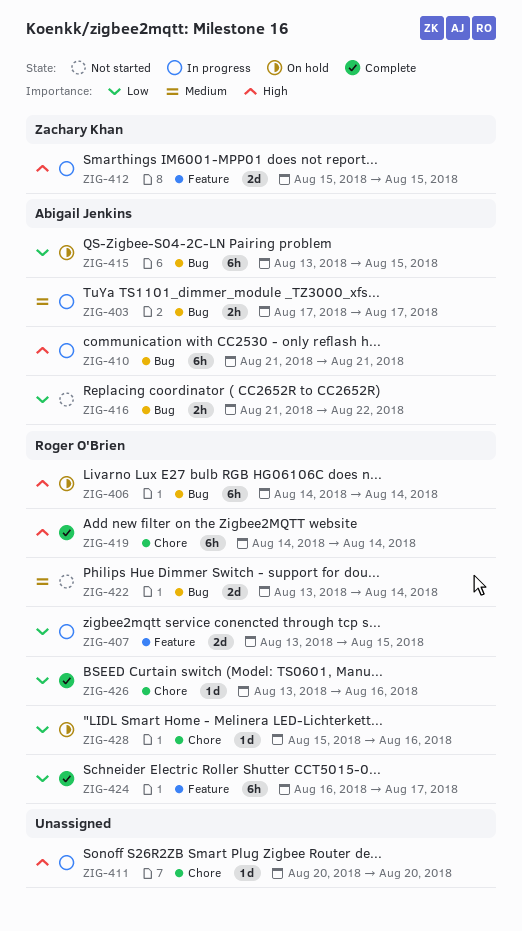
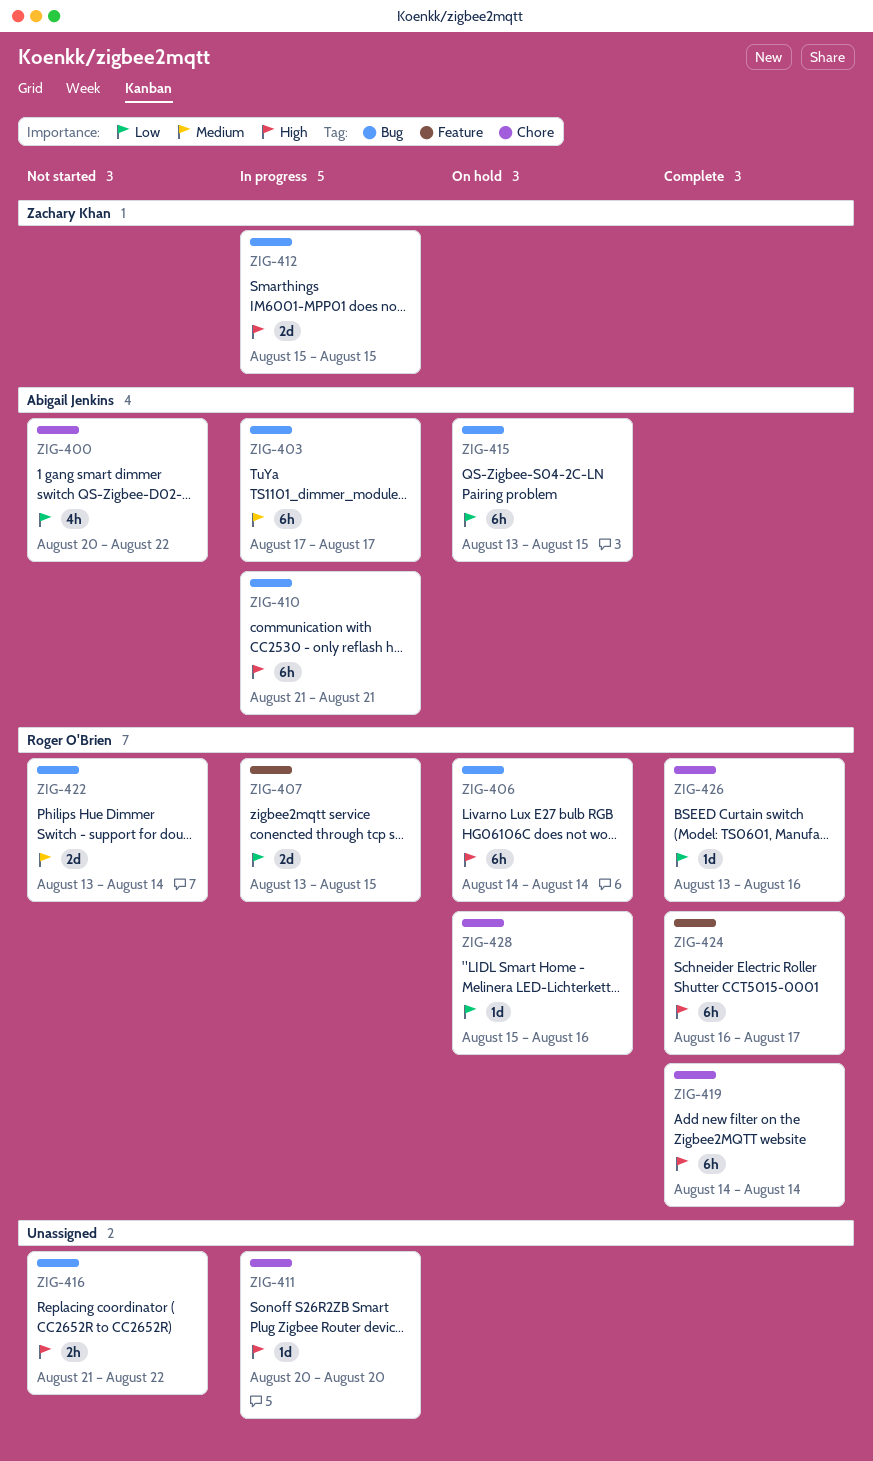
ZIG-400: none -> present
ZIG-403, estimate: 2h -> 6h
ZIG-412, label: Feature -> Bug
ZIG-416, owner: Abigail Jenkins -> none
ZIG-416, priority: Low -> High
ZIG-424, priority: Low -> High

